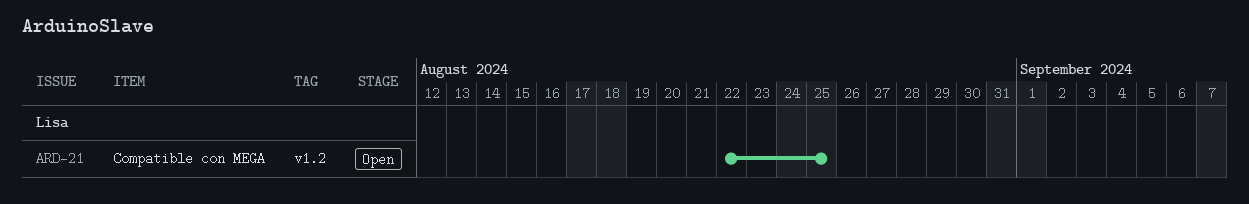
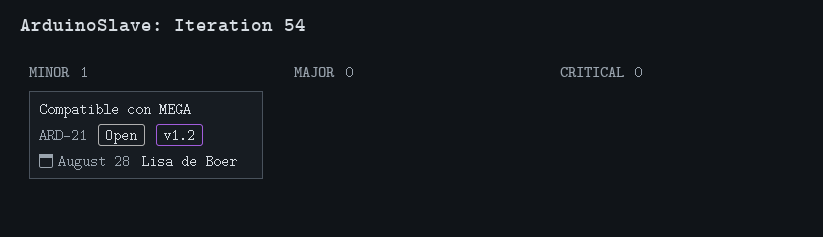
ARD-21, due: Aug 25 -> Aug 28

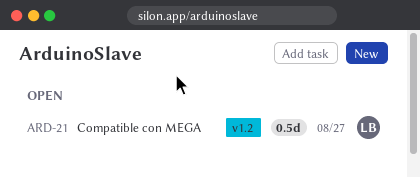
ARD-21, due: Aug 28 -> Aug 27

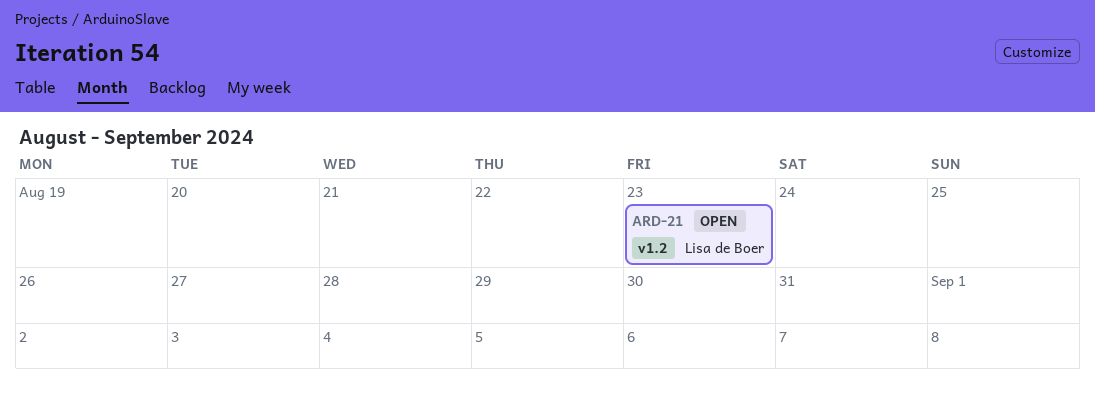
ARD-21, due: Aug 27 -> Aug 23

